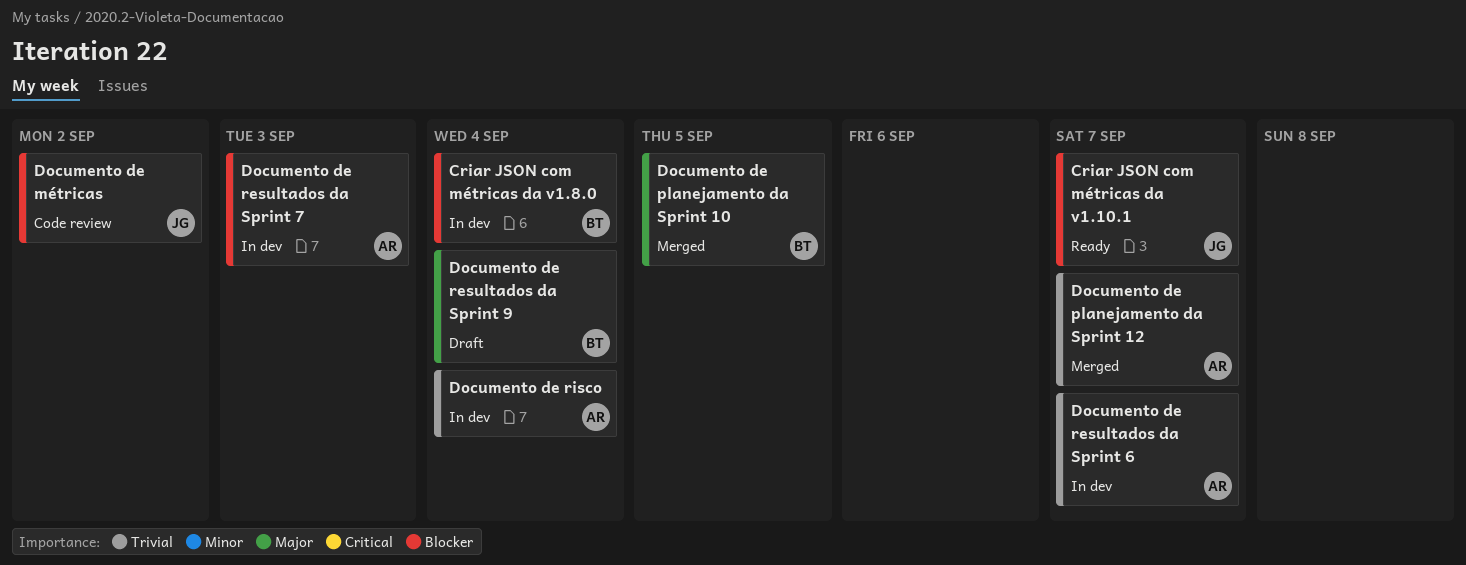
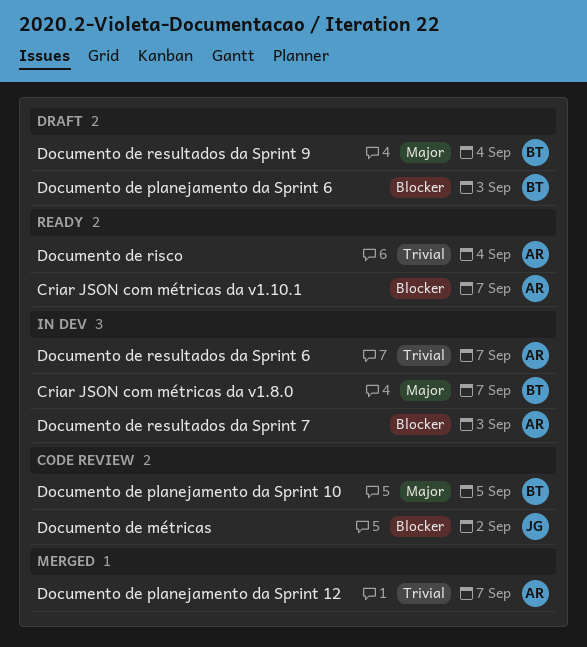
Criar JSON com métricas da v1.10.1, owner: JG -> AR
Criar JSON com métricas da v1.8.0, priority: Blocker -> Major
Criar JSON com métricas da v1.8.0, due: Sep 4 -> Sep 7
Documento de planejamento da Sprint 10, status: Merged -> Code review
Documento de planejamento da Sprint 6: none -> present
Documento de risco, status: In dev -> Ready

